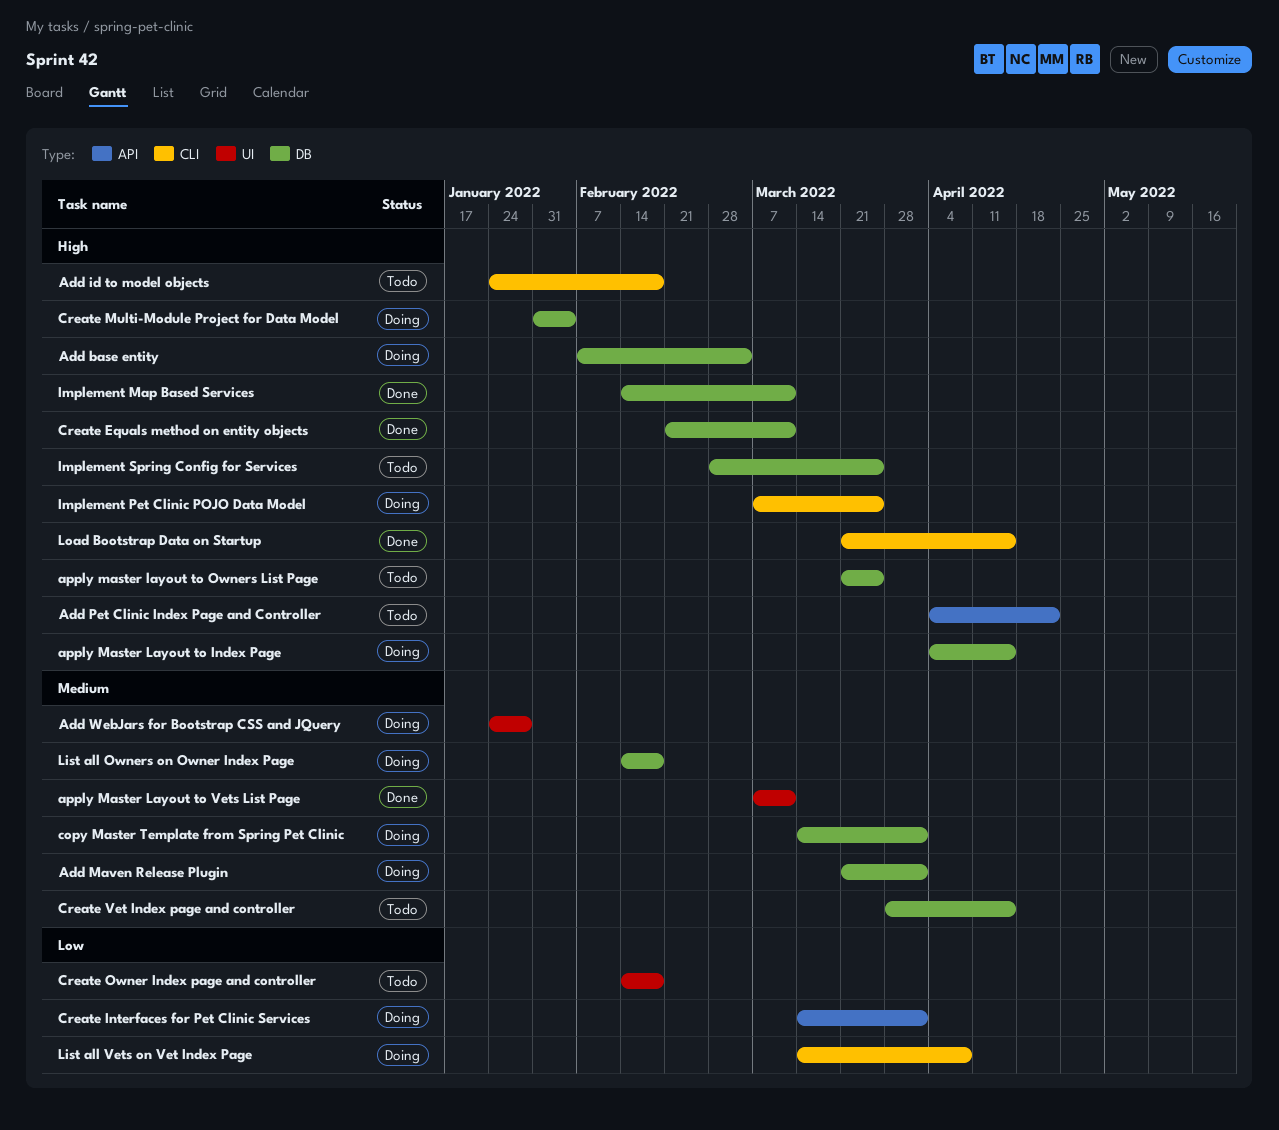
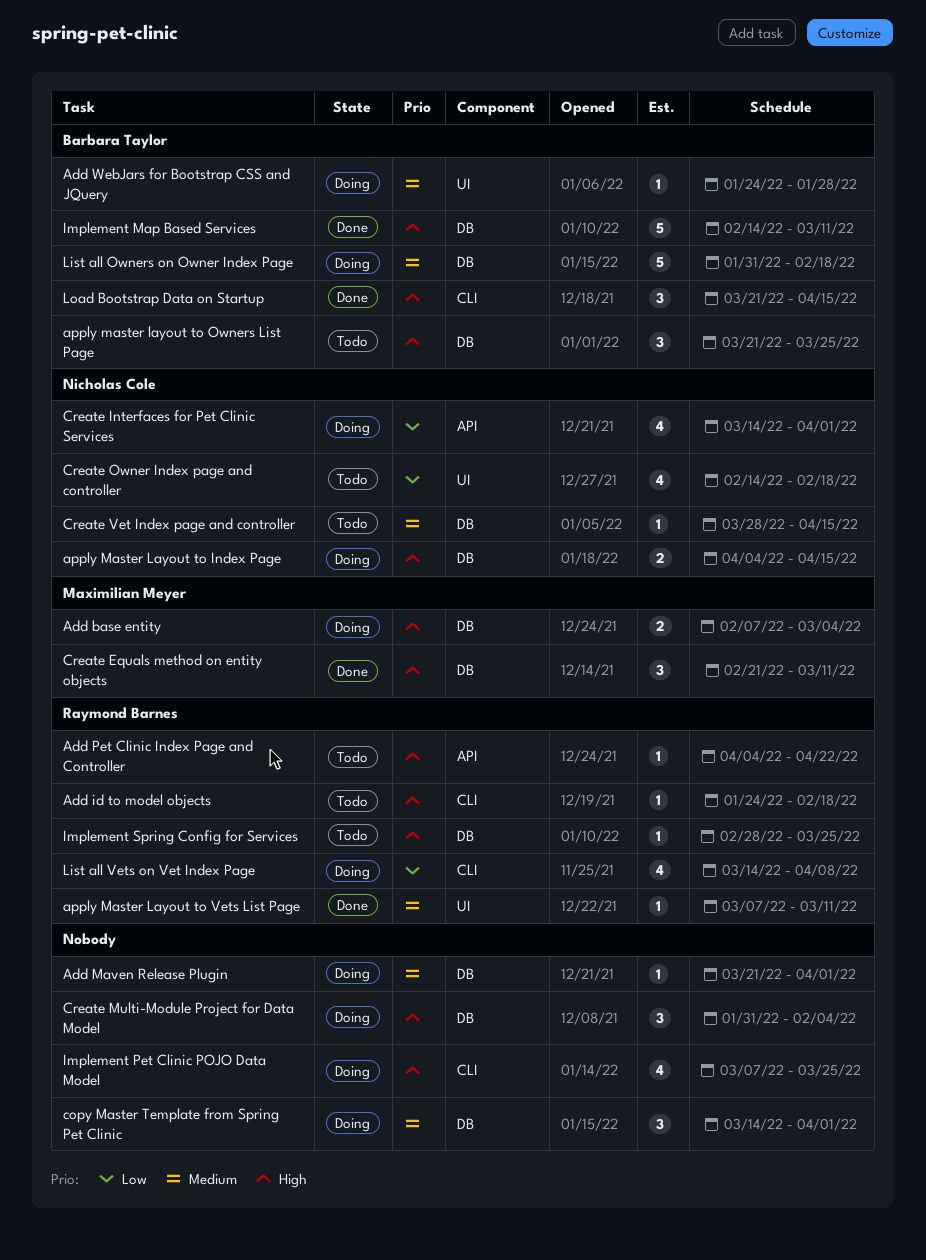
List all Owners on Owner Index Page, start: Feb 14 -> Jan 31

